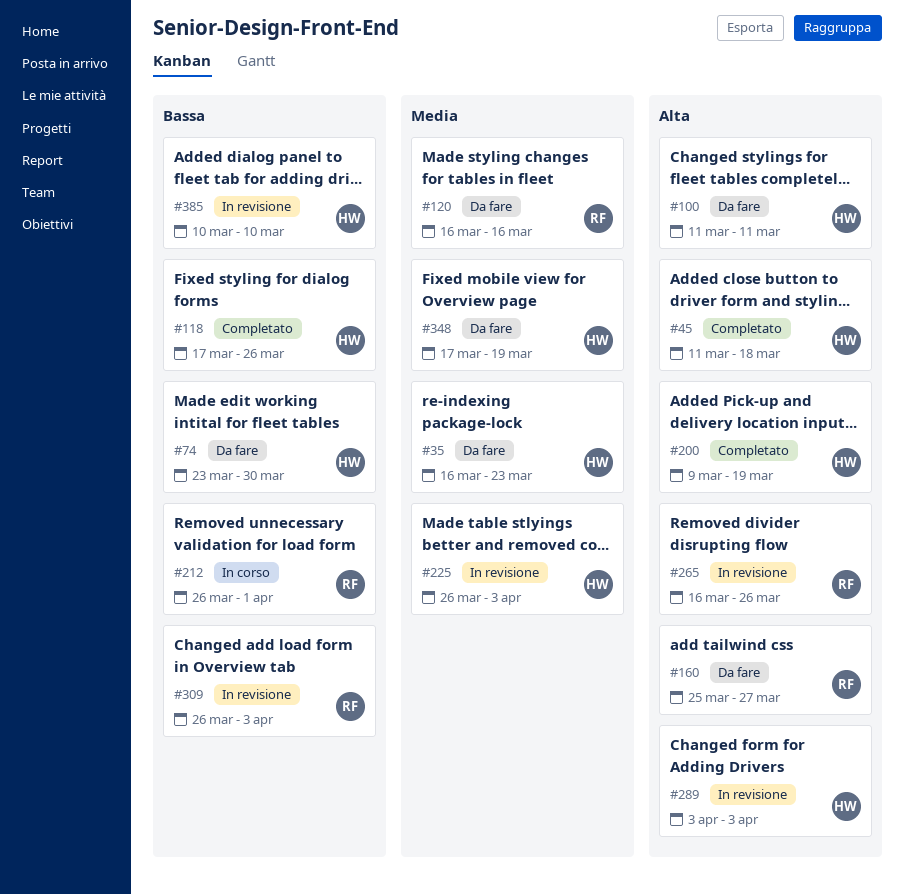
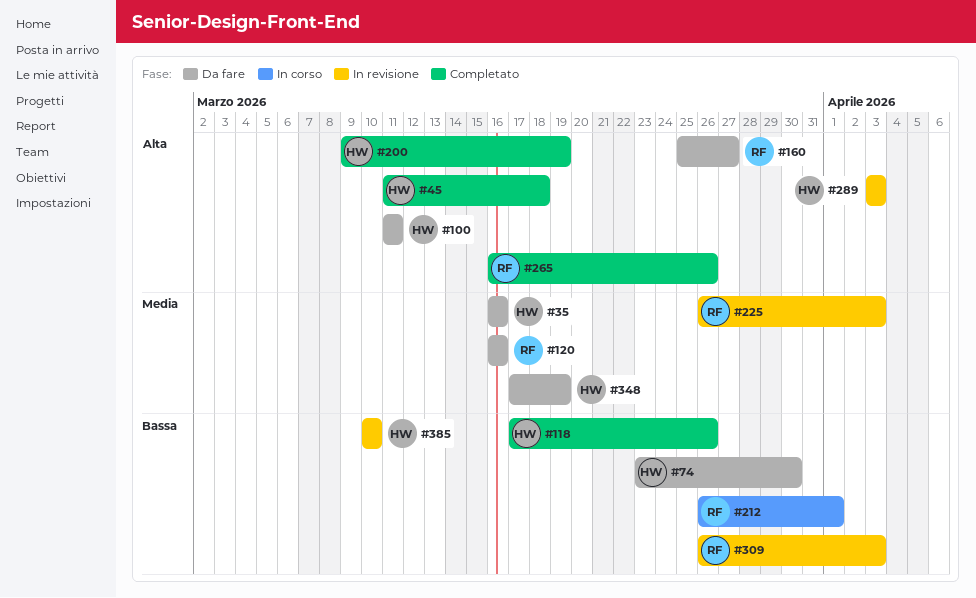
#35, due: Mar 23 -> Mar 16
#225, owner: HW -> RF
#265, status: In revisione -> Completato

